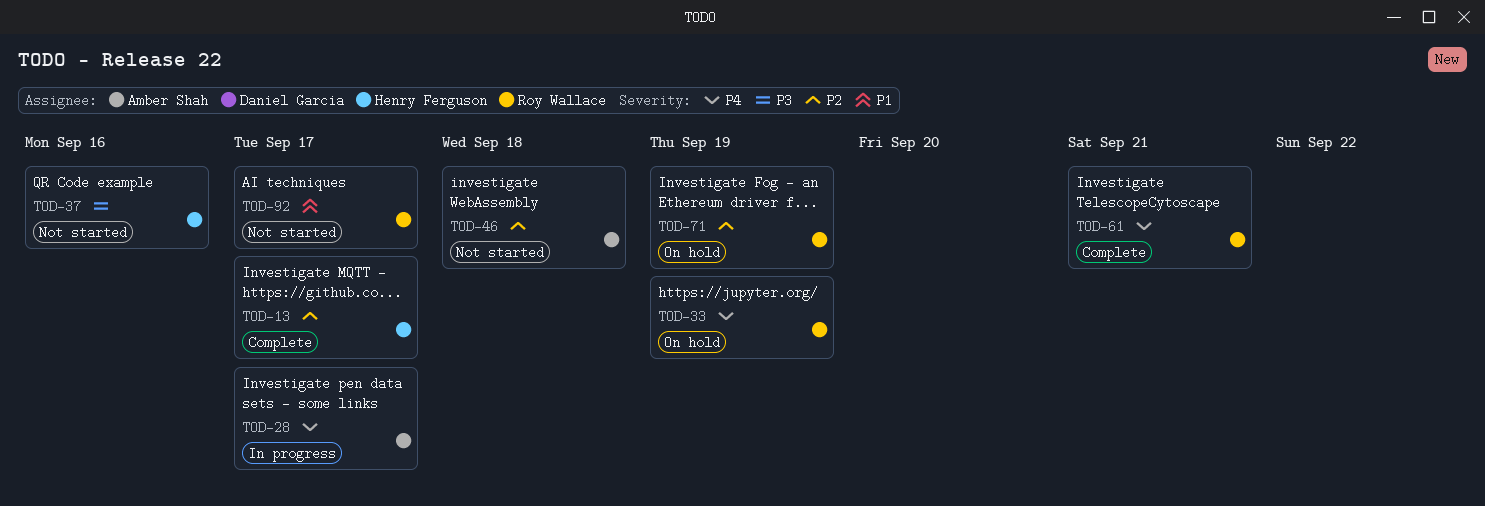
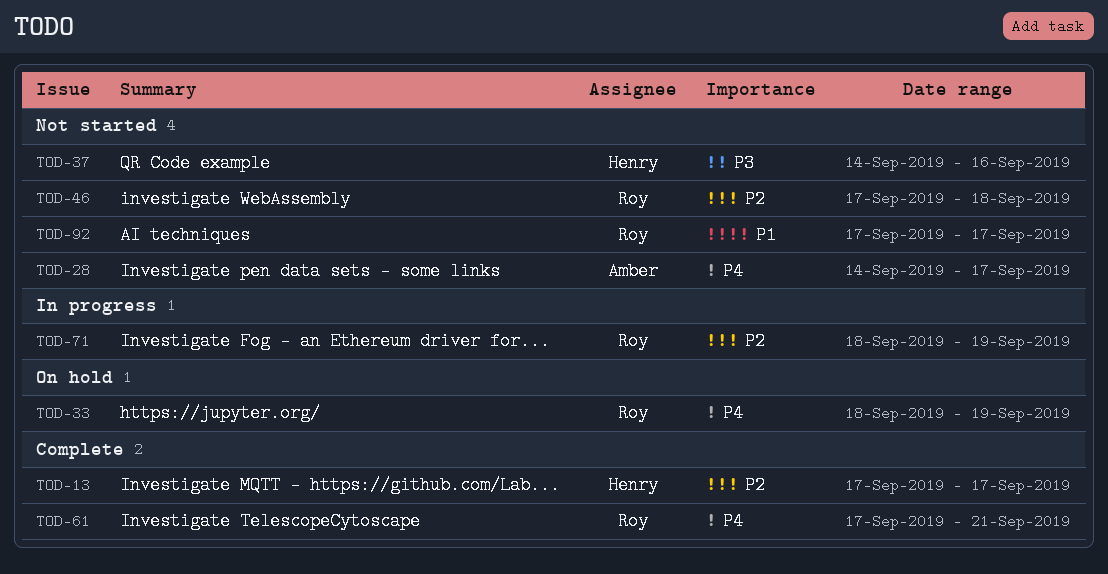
TOD-28, status: In progress -> Not started
TOD-46, owner: Amber Shah -> Roy Wallace
TOD-71, status: On hold -> In progress

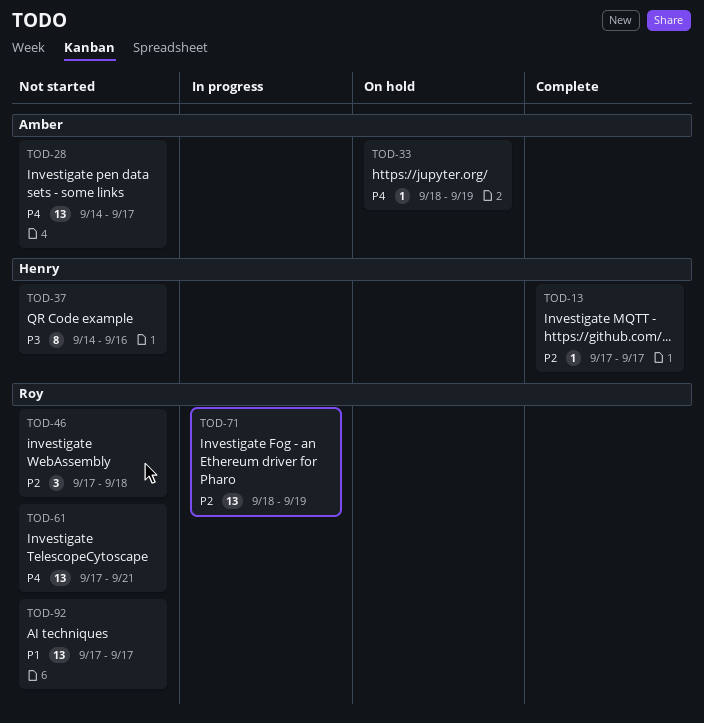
TOD-33, owner: Roy -> Amber
TOD-61, status: Complete -> Not started

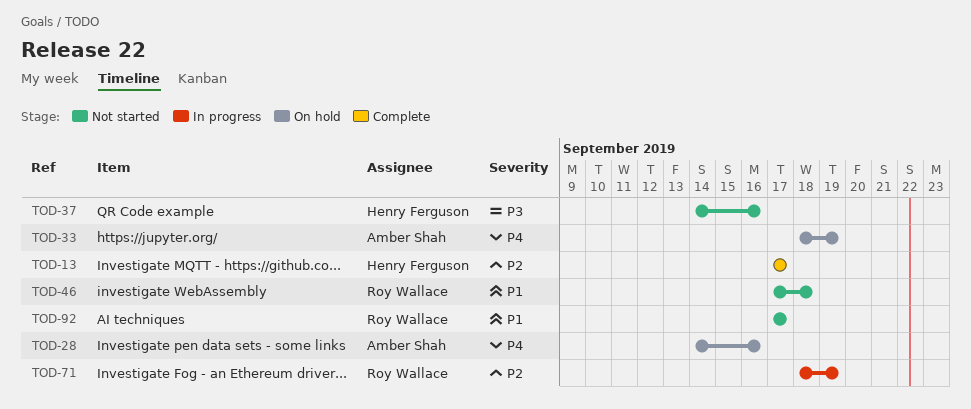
TOD-28, status: Not started -> On hold
TOD-28, due: Sep 17 -> Sep 16
TOD-46, priority: P2 -> P1
TOD-61: present -> none

